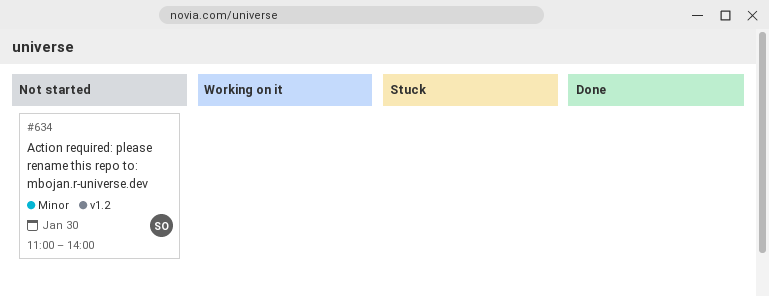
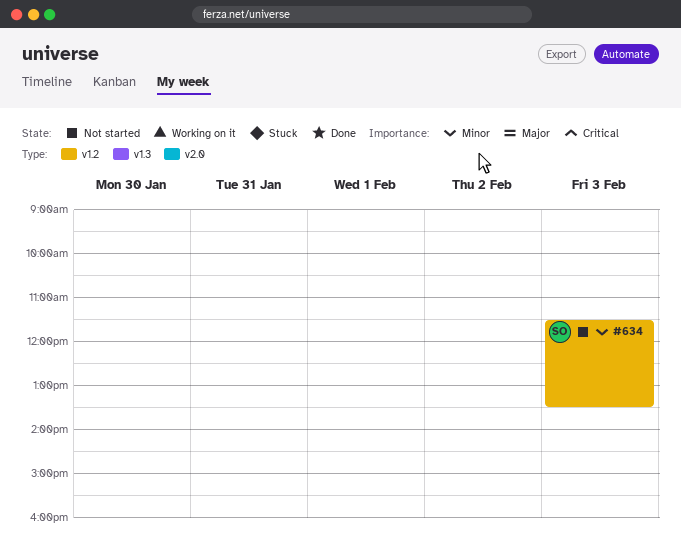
#634, day: Jan 30 -> Feb 3
#634, begins: 11:00 -> 11:30
#634, ends: 14:00 -> 13:30

